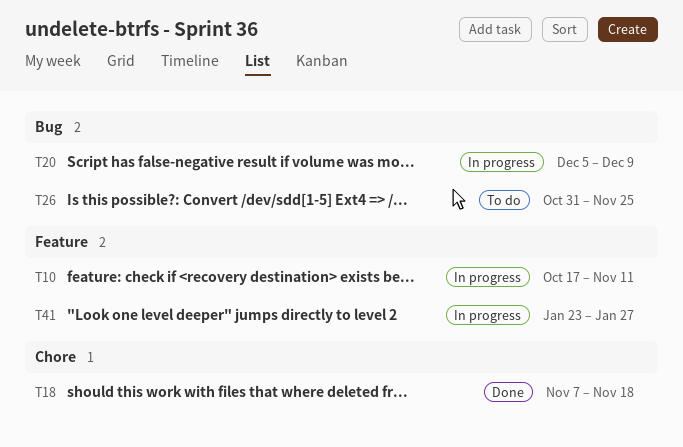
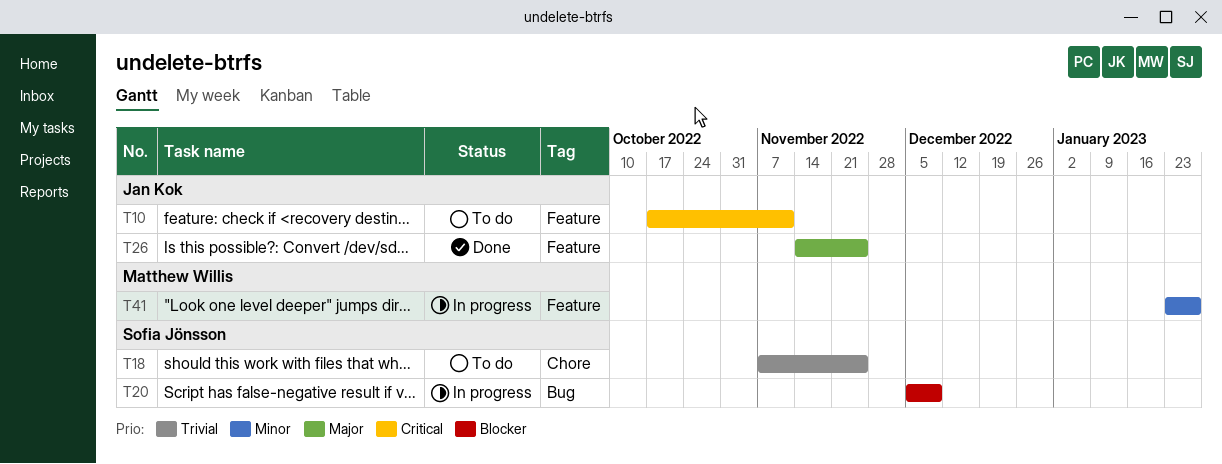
T10, status: In progress -> To do
T18, status: Done -> To do
T18, due: Nov 18 -> Nov 25
T26, status: To do -> Done
T26, label: Bug -> Feature
T26, start: Oct 31 -> Nov 14

